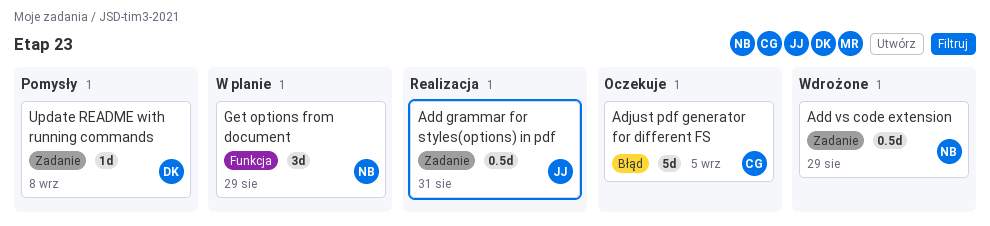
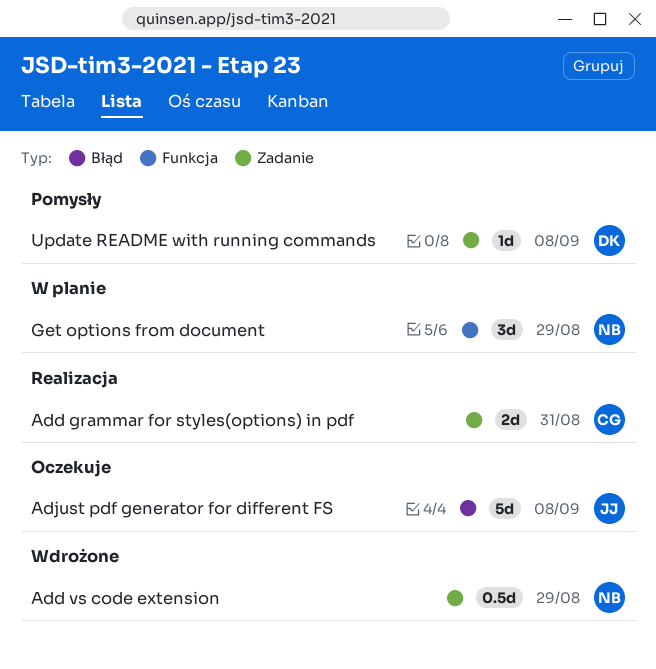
Add grammar for styles(options) in pdf, owner: JJ -> CG
Add grammar for styles(options) in pdf, estimate: 0.5d -> 2d
Adjust pdf generator for different FS, owner: CG -> JJ
Adjust pdf generator for different FS, due: Sep 5 -> Sep 8

